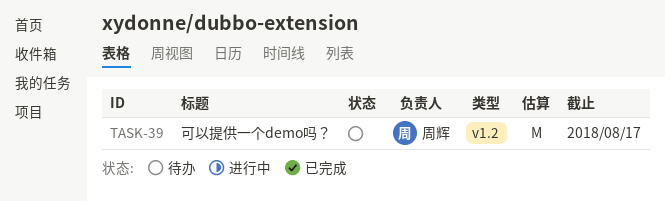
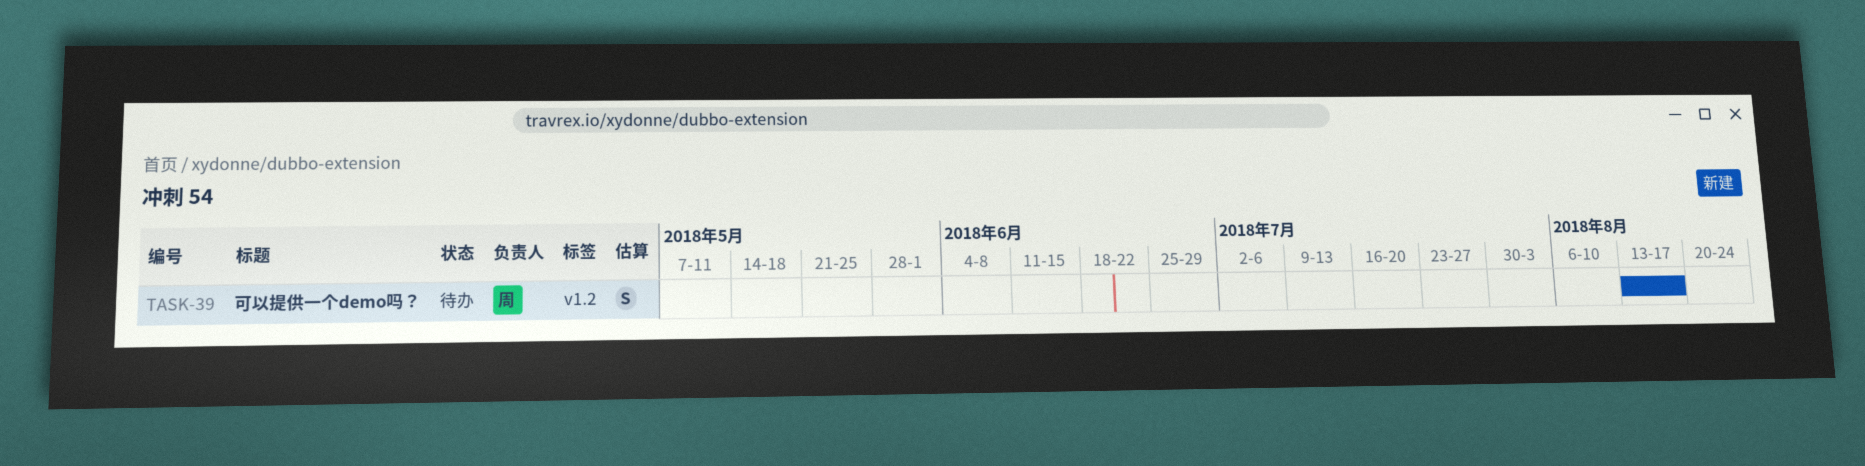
TASK-39, estimate: M -> S

